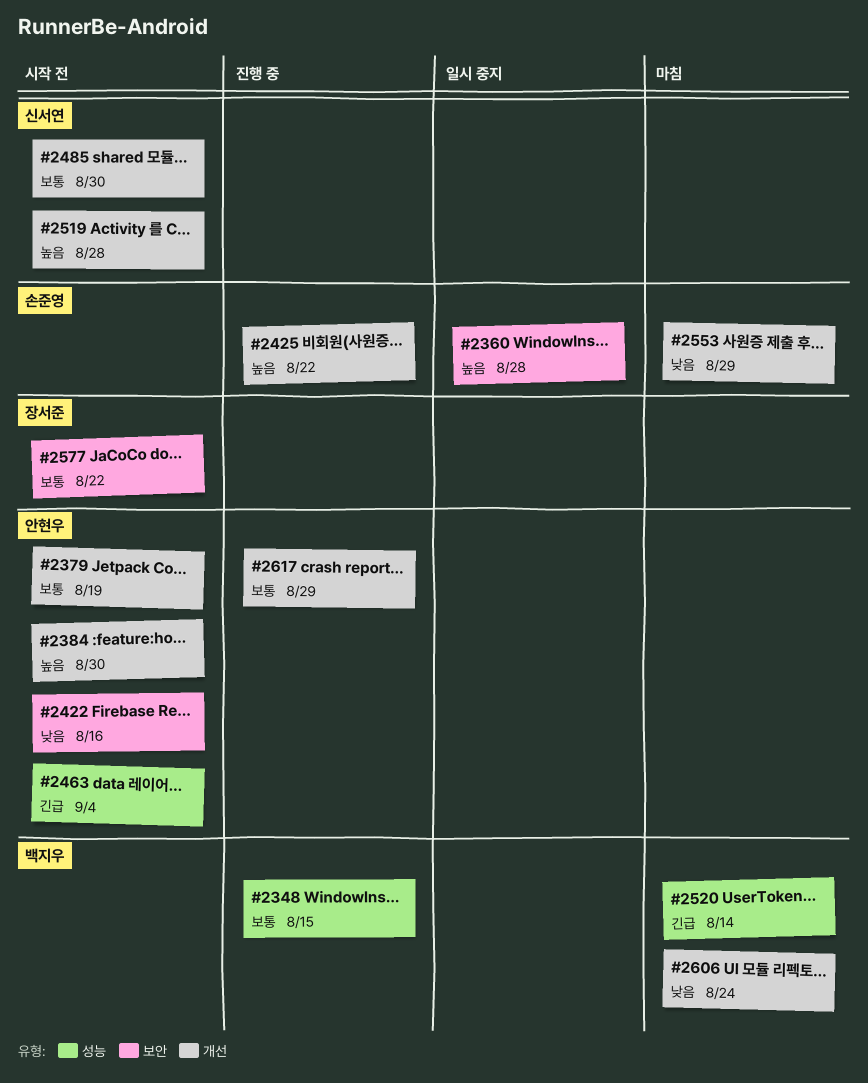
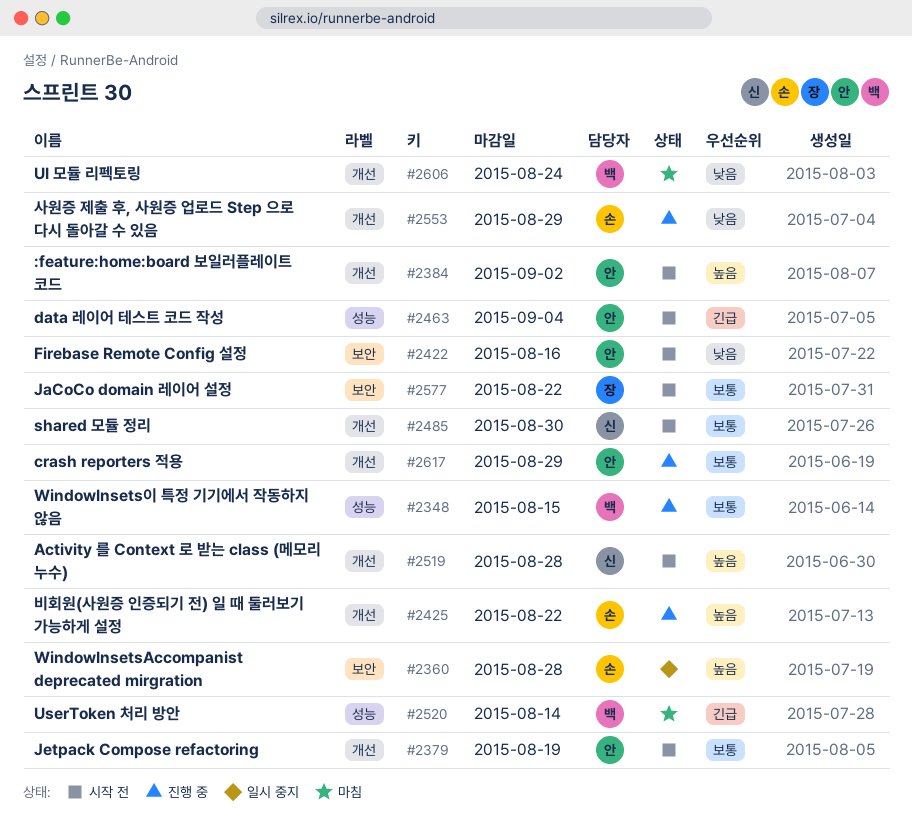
#2384, due: Aug 30 -> Sep 2
#2553, status: 마침 -> 진행 중

